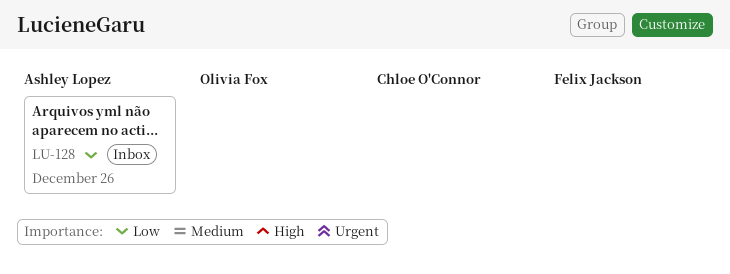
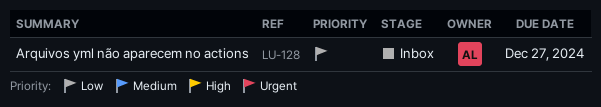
LU-128, due: Dec 26 -> Dec 27

